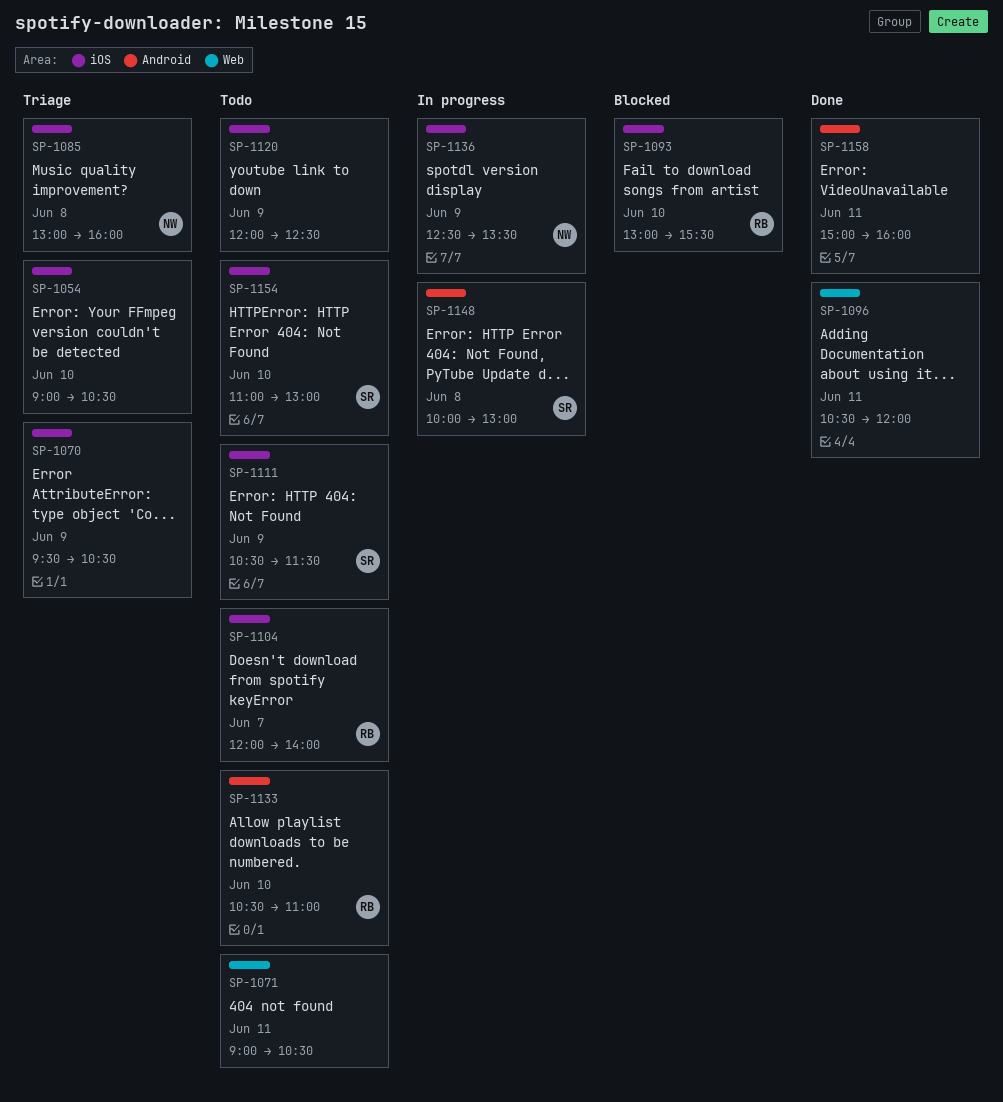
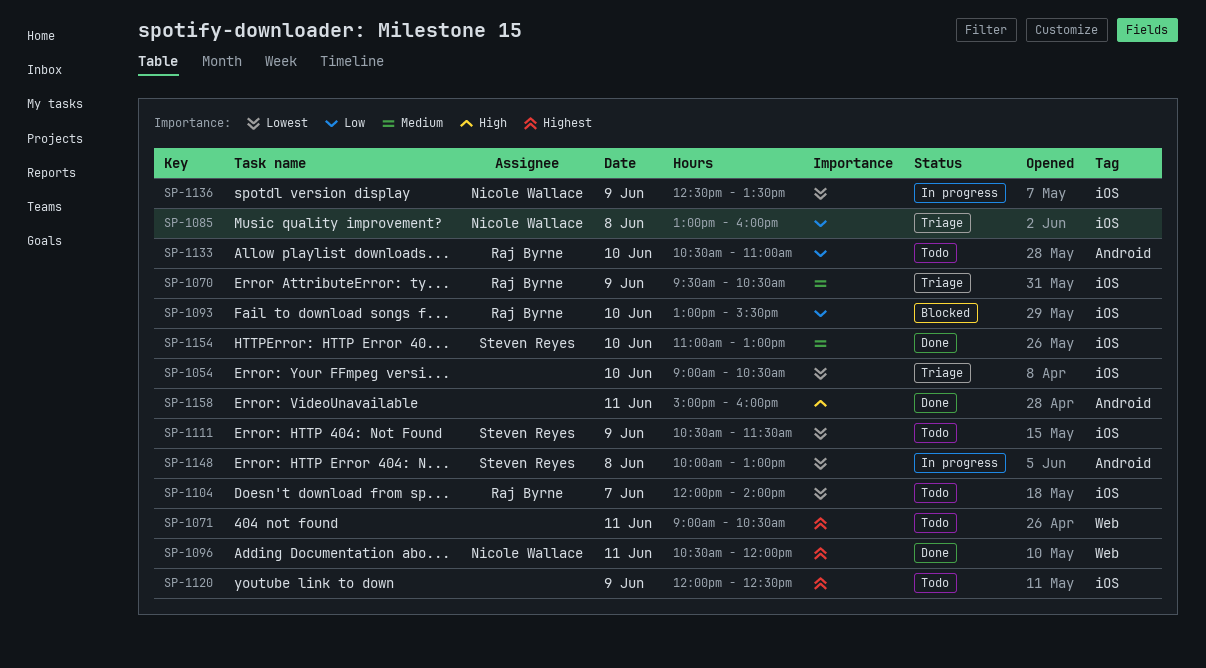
SP-1070, owner: none -> Raj Byrne
SP-1096, owner: none -> Nicole Wallace
SP-1154, status: Todo -> Done

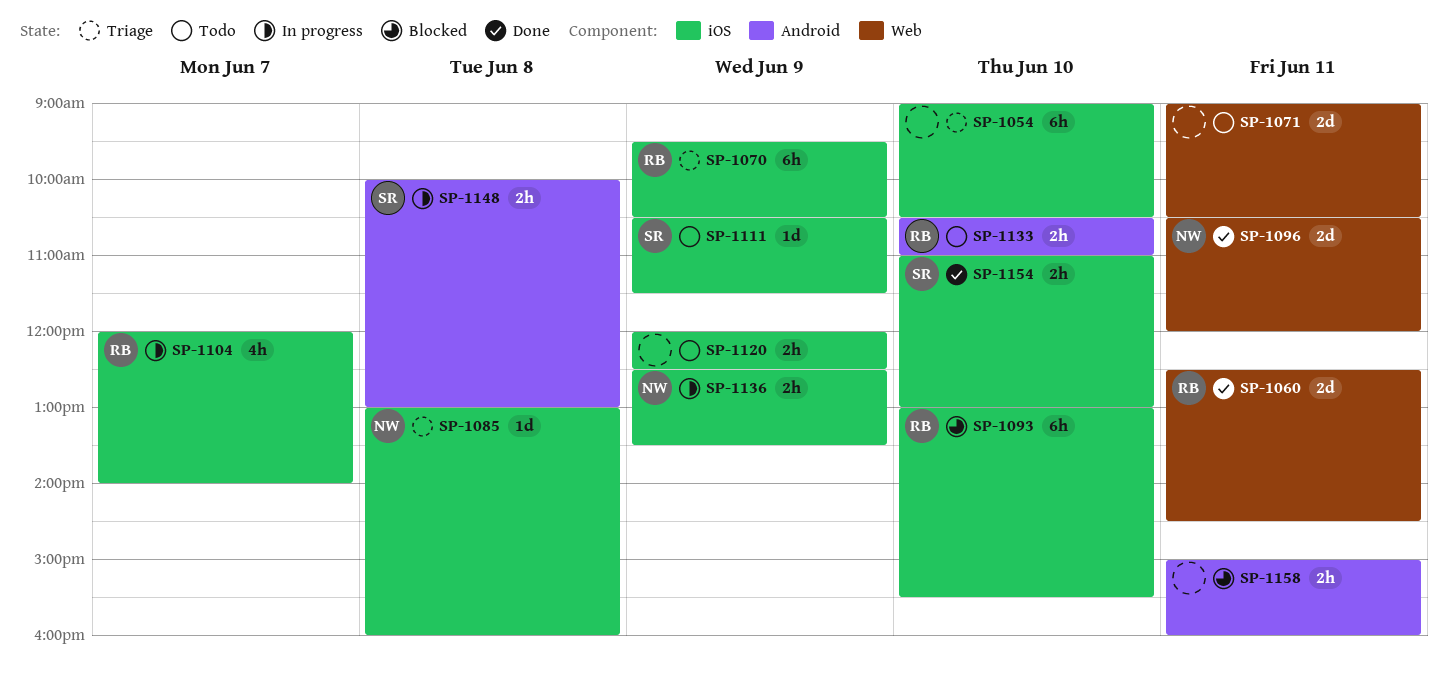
SP-1060: none -> present
SP-1104, status: Todo -> In progress
SP-1158, status: Done -> Blocked

